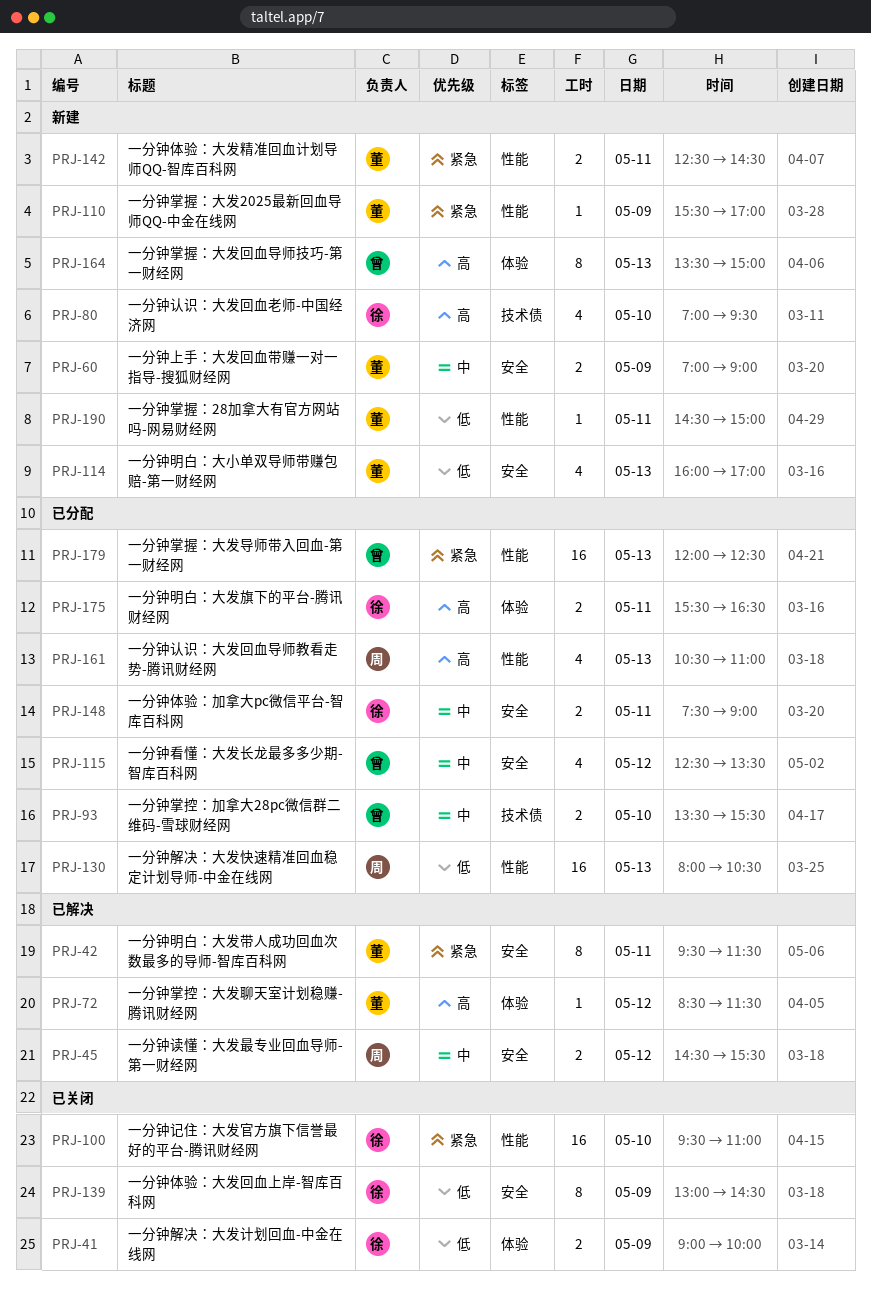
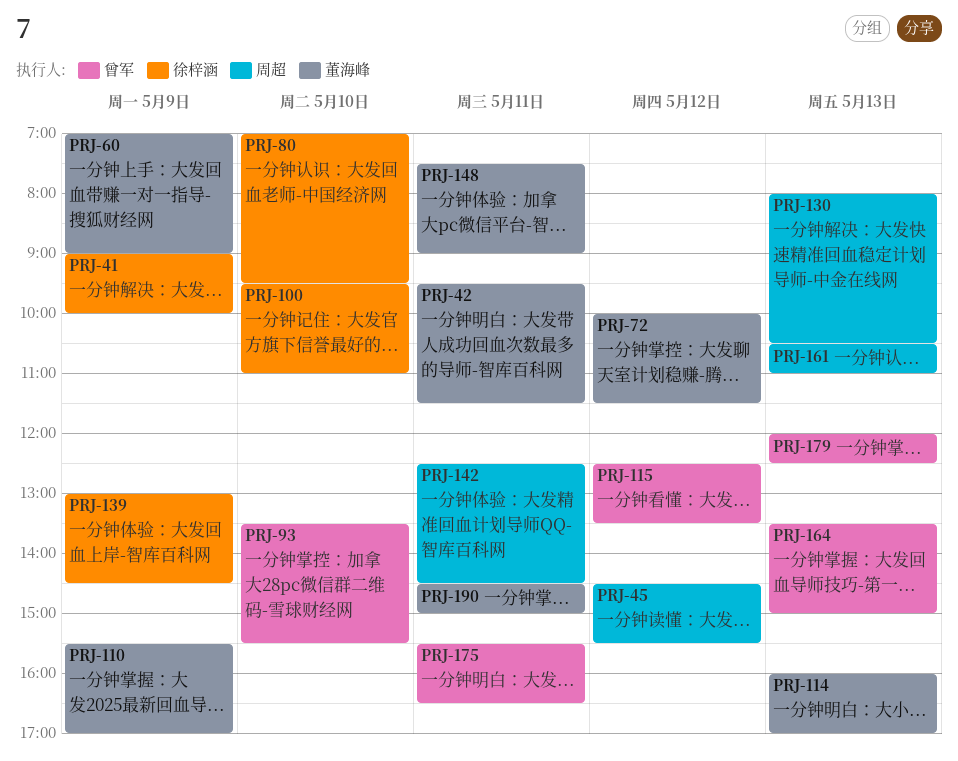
PRJ-72, begins: 08:30 -> 10:00
PRJ-142, owner: 董海峰 -> 周超
PRJ-148, owner: 徐梓涵 -> 董海峰
PRJ-175, owner: 徐梓涵 -> 曾军

